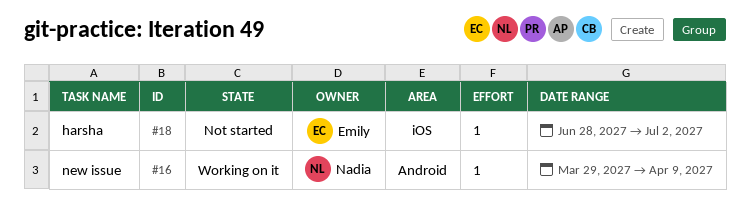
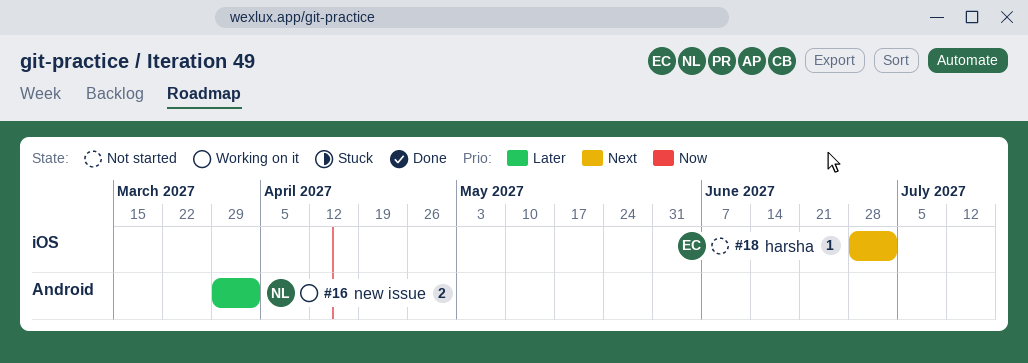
#16, estimate: 1 -> 2
#16, due: Apr 9 -> Apr 2

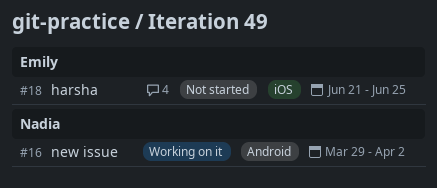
#18, start: Jun 28 -> Jun 21
#18, due: Jul 2 -> Jun 25

